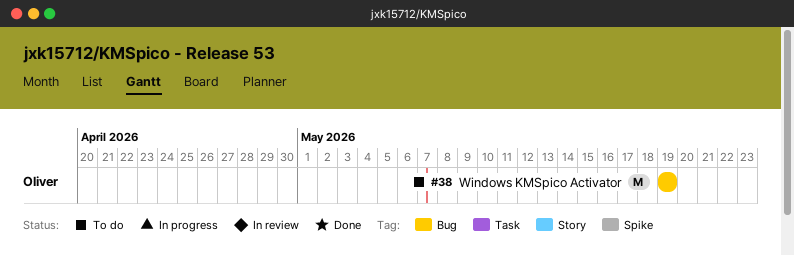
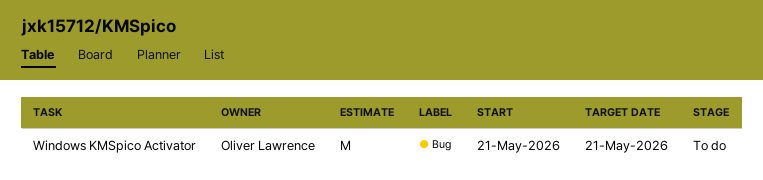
Windows KMSpico Activator, start: May 19 -> May 21
Windows KMSpico Activator, due: May 19 -> May 21

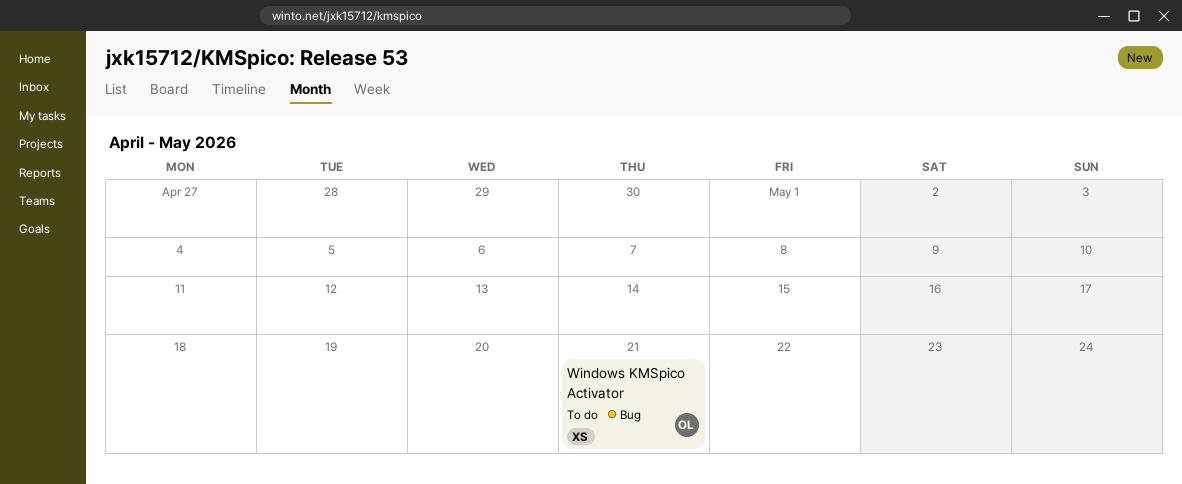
Windows KMSpico Activator, estimate: M -> XS

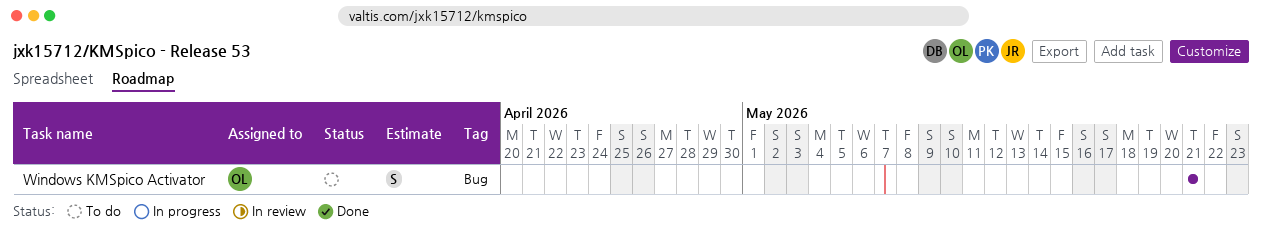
Windows KMSpico Activator, estimate: XS -> S

